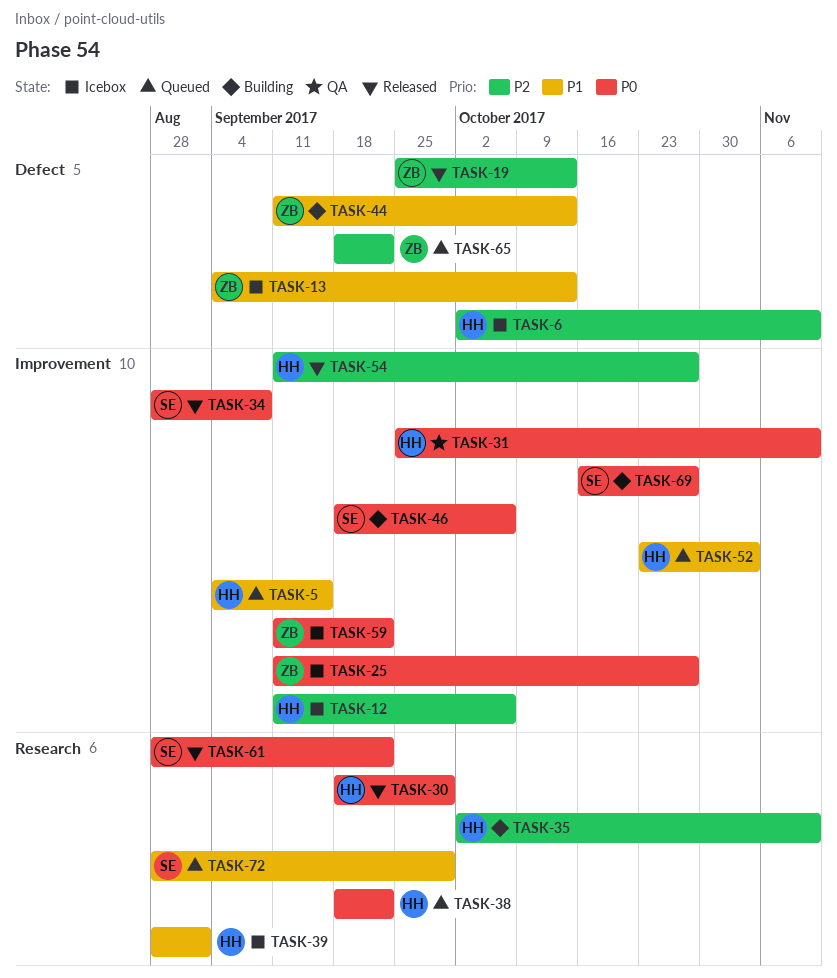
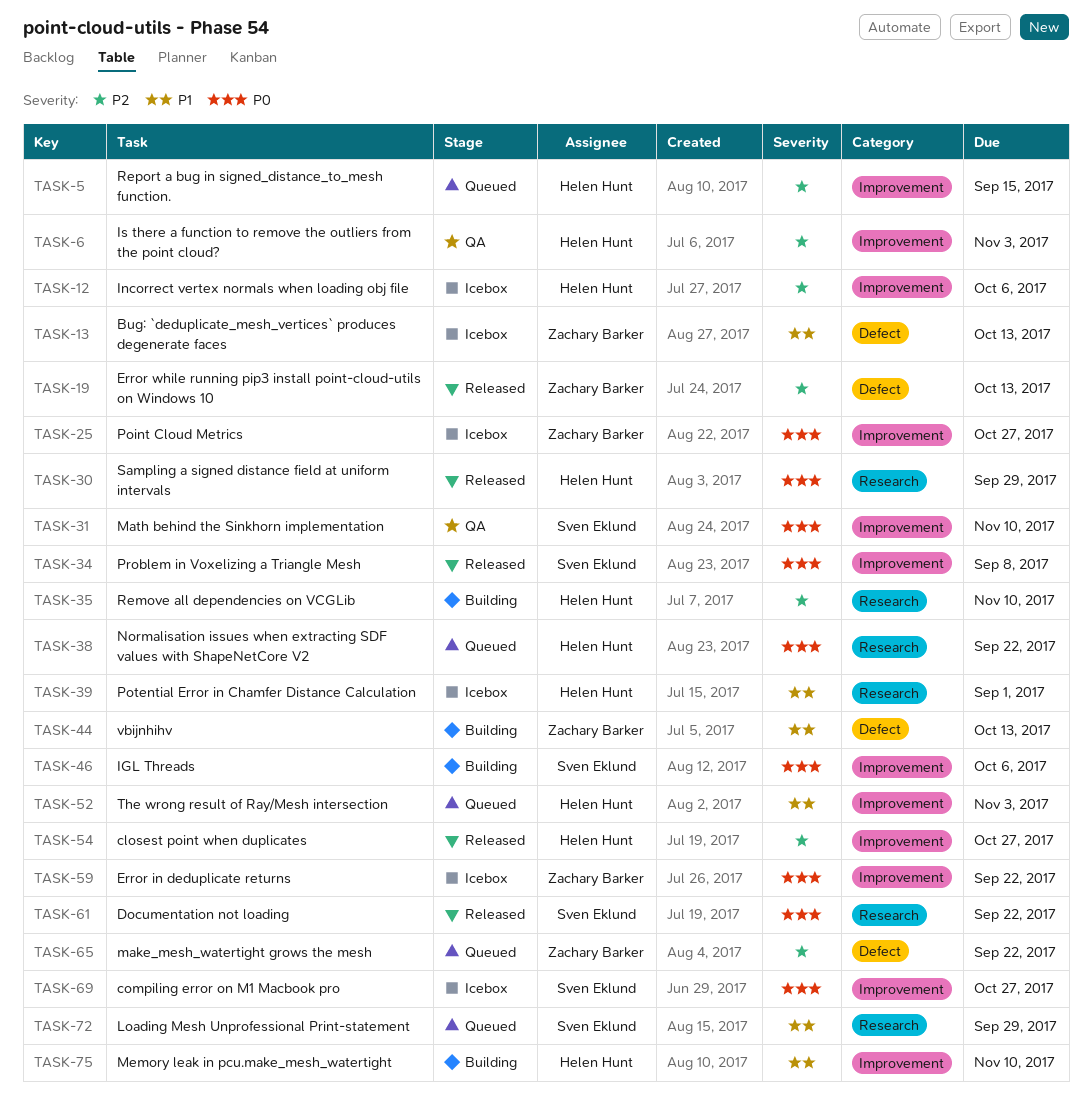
TASK-5, priority: P1 -> P2
TASK-6, status: Icebox -> QA
TASK-6, label: Defect -> Improvement
TASK-6, due: Nov 10 -> Nov 3
TASK-31, owner: Helen Hunt -> Sven Eklund
TASK-69, status: Building -> Icebox
TASK-75: none -> present

